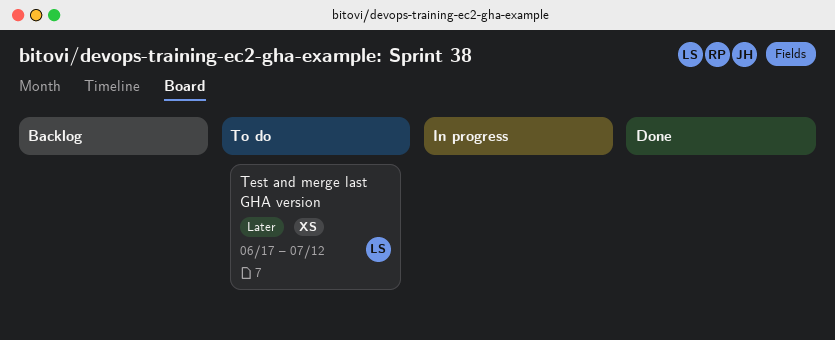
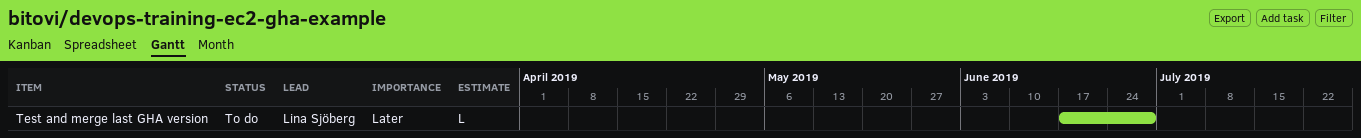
Test and merge last GHA version, estimate: XS -> L
Test and merge last GHA version, due: Jul 12 -> Jun 28

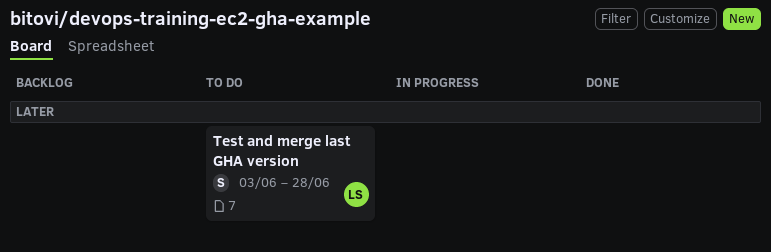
Test and merge last GHA version, estimate: L -> S
Test and merge last GHA version, start: Jun 17 -> Jun 3

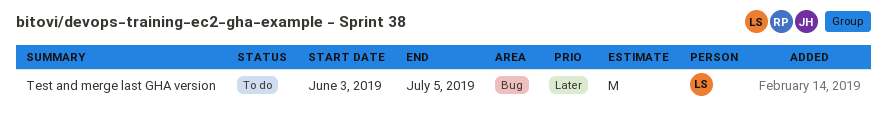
Test and merge last GHA version, estimate: S -> M
Test and merge last GHA version, due: Jun 28 -> Jul 5

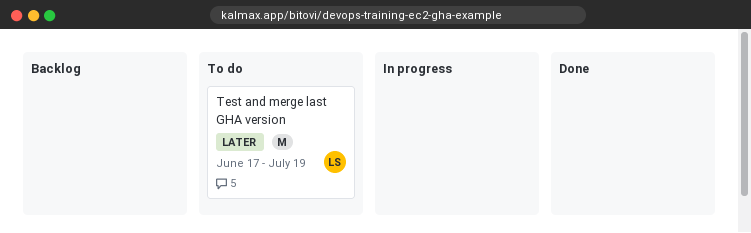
Test and merge last GHA version, start: Jun 3 -> Jun 17
Test and merge last GHA version, due: Jul 5 -> Jul 19

